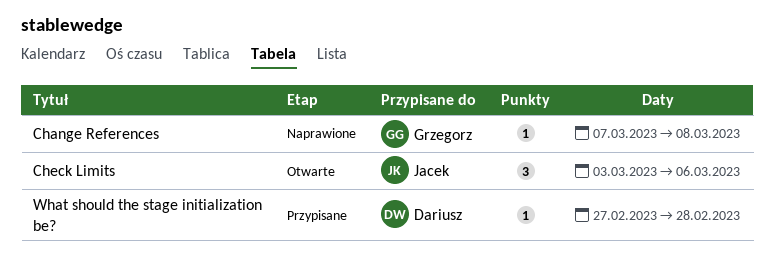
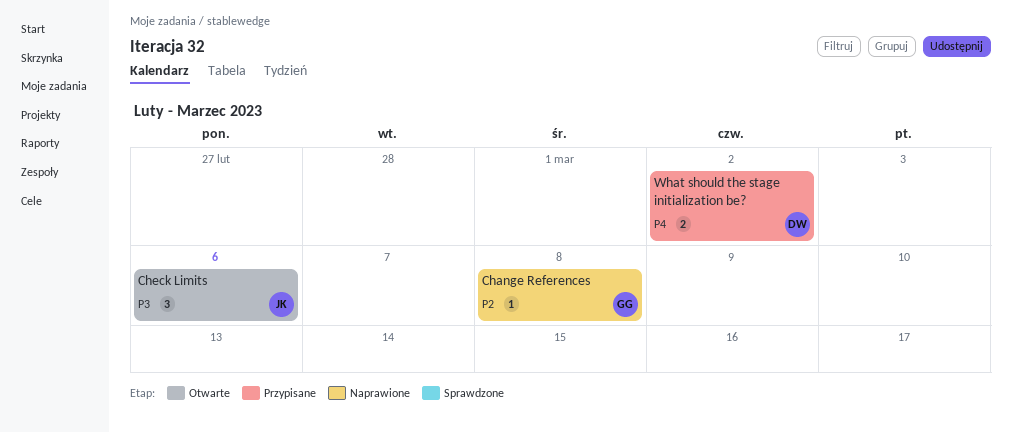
What should the stage initialization be?, estimate: 1 -> 2
What should the stage initialization be?, due: Feb 28 -> Mar 2

